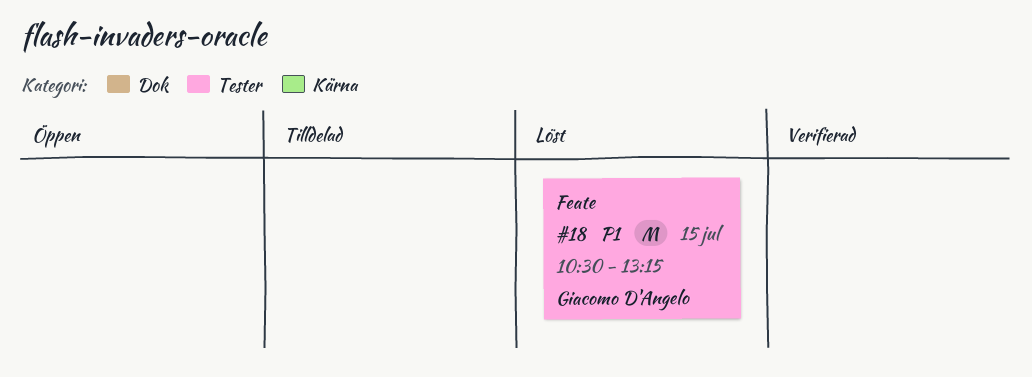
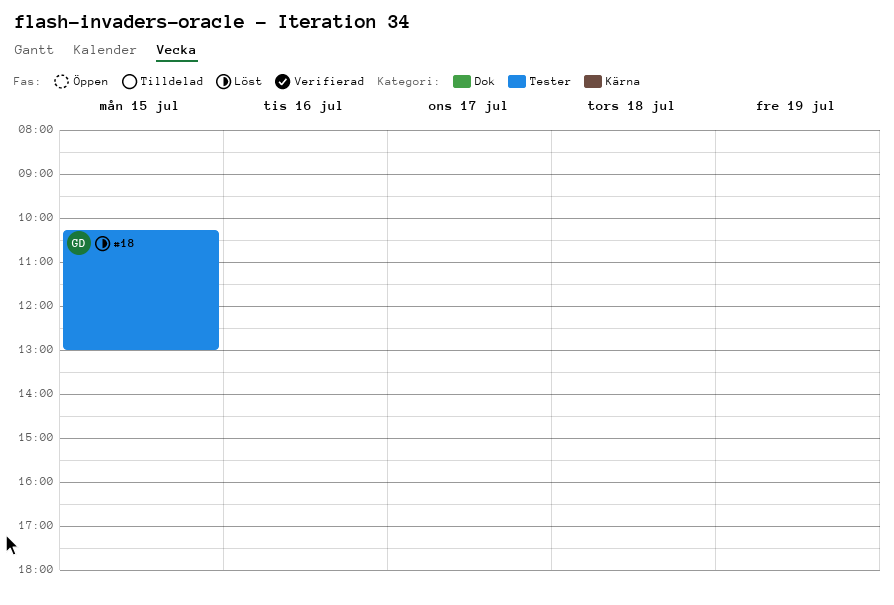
#18, begins: 10:30 -> 10:15
#18, ends: 13:15 -> 13:00

